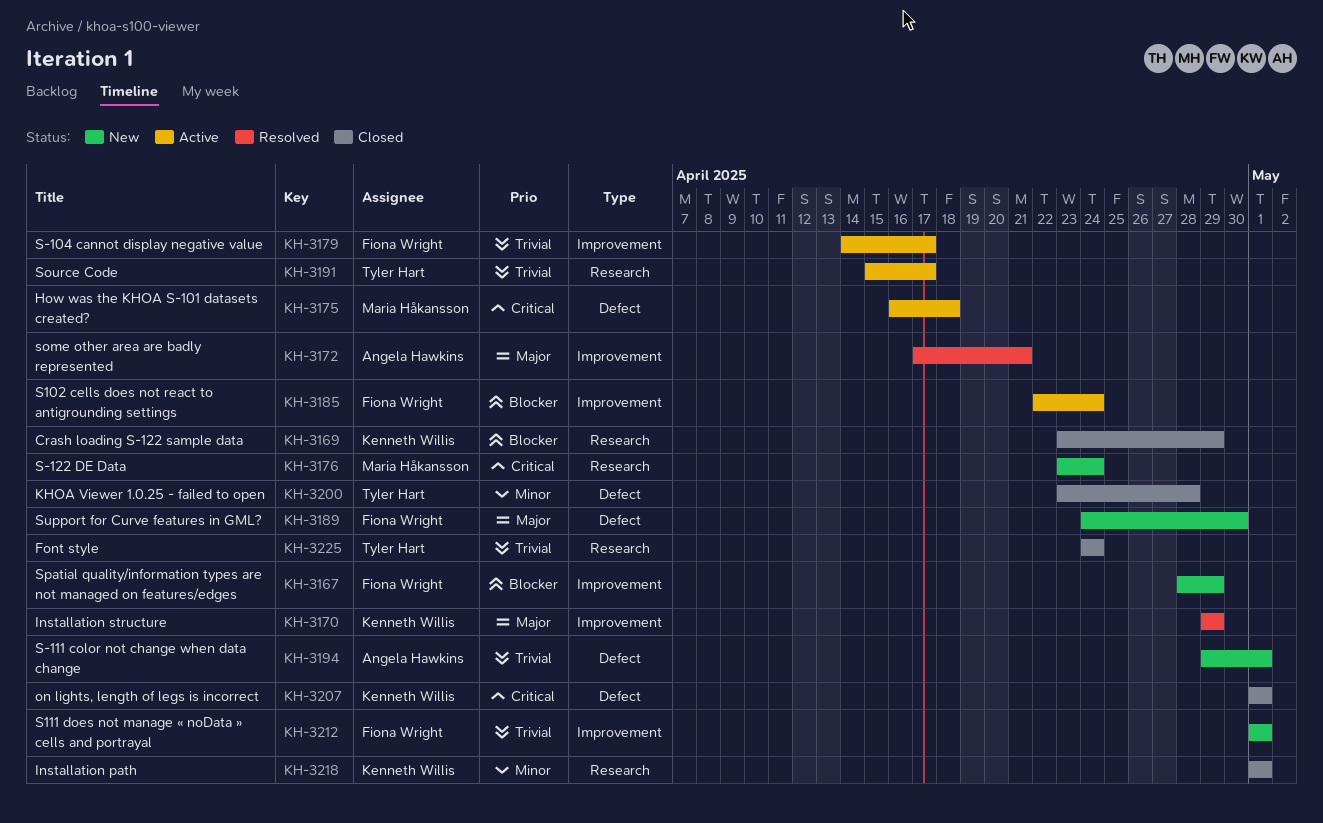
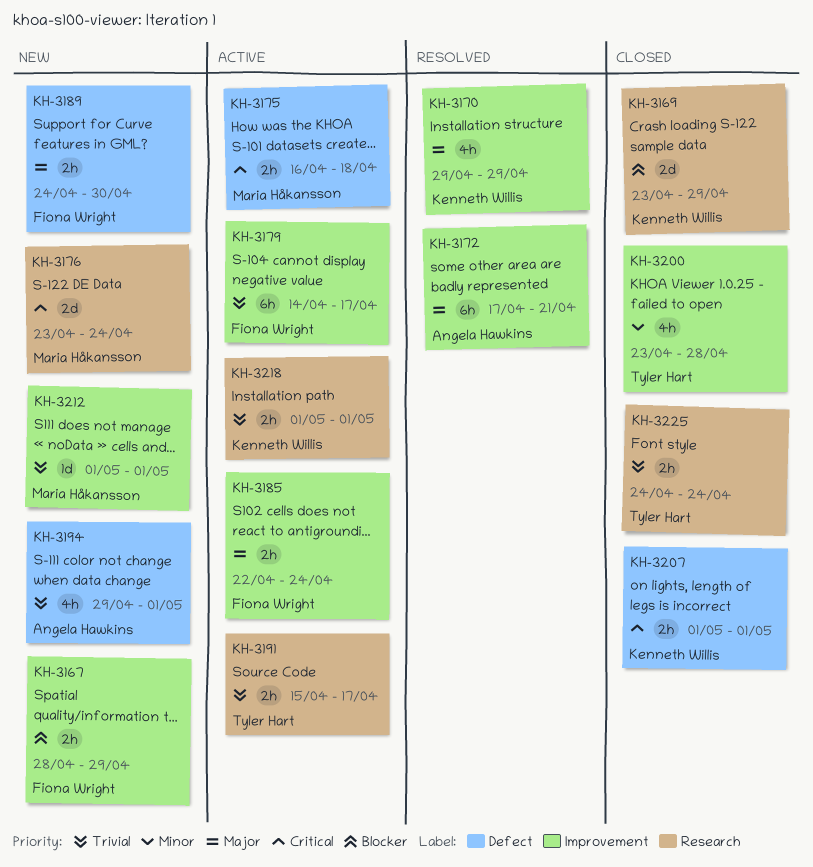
KH-3185, priority: Blocker -> Major
KH-3200, label: Defect -> Improvement
KH-3212, owner: Fiona Wright -> Maria Håkansson
KH-3218, status: Closed -> Active
KH-3218, priority: Minor -> Trivial

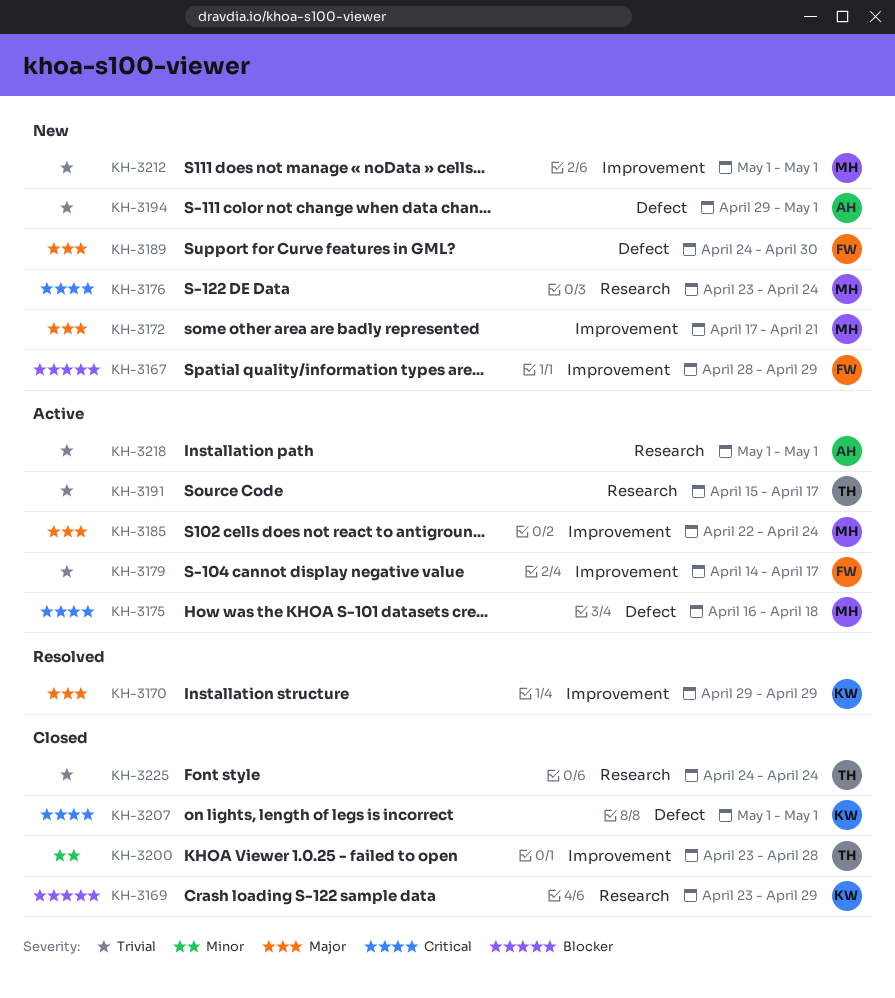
KH-3172, status: Resolved -> New
KH-3172, owner: Angela Hawkins -> Maria Håkansson
KH-3185, owner: Fiona Wright -> Maria Håkansson
KH-3218, owner: Kenneth Willis -> Angela Hawkins

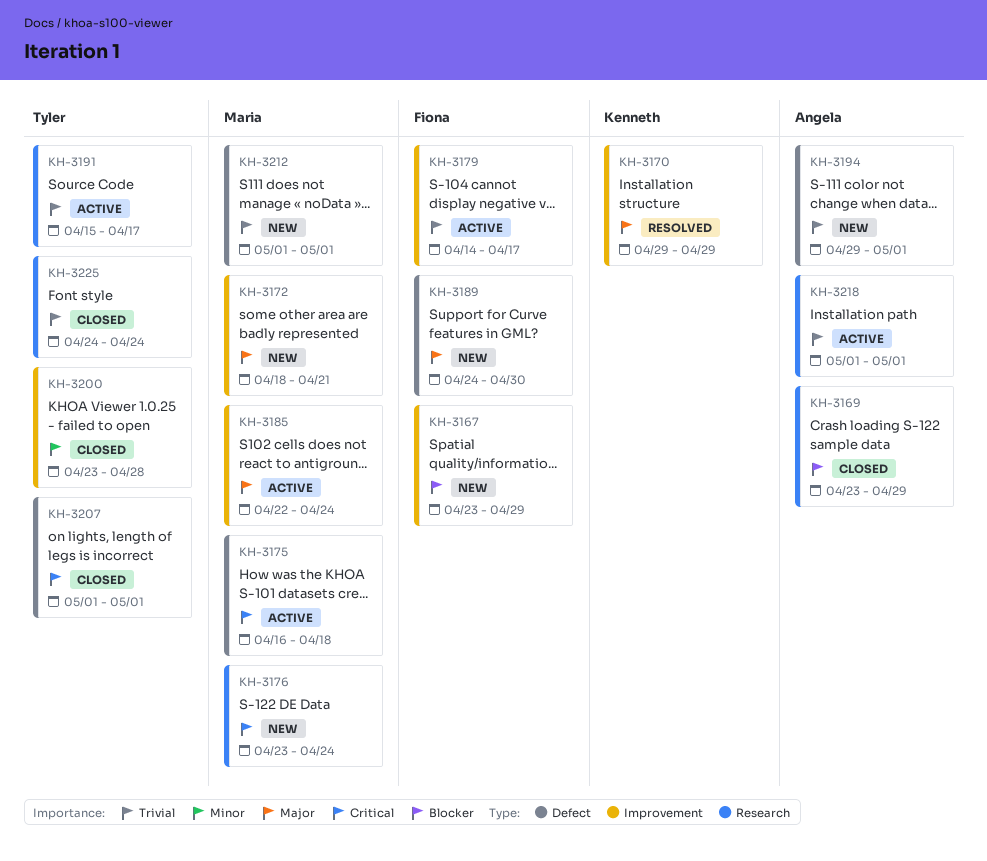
KH-3167, start: Apr 28 -> Apr 23
KH-3169, owner: Kenneth -> Angela
KH-3172, start: Apr 17 -> Apr 18
KH-3207, owner: Kenneth -> Tyler
KH-3212, label: Improvement -> Defect

